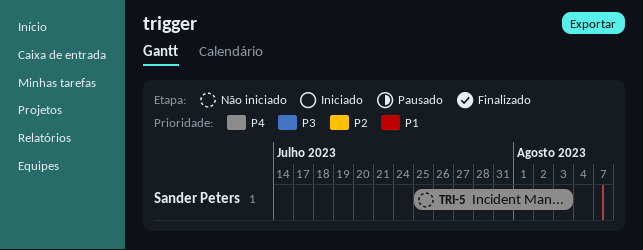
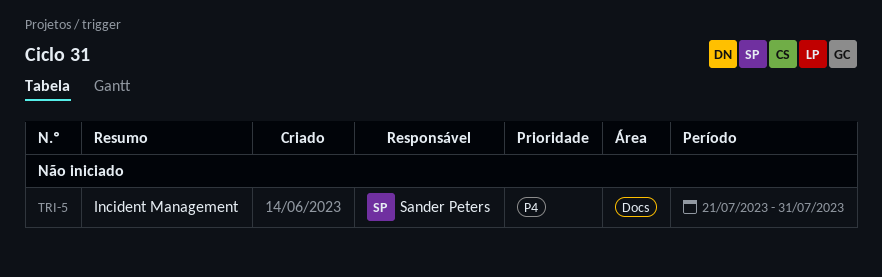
TRI-5, start: Jul 25 -> Jul 21
TRI-5, due: Aug 3 -> Jul 31

